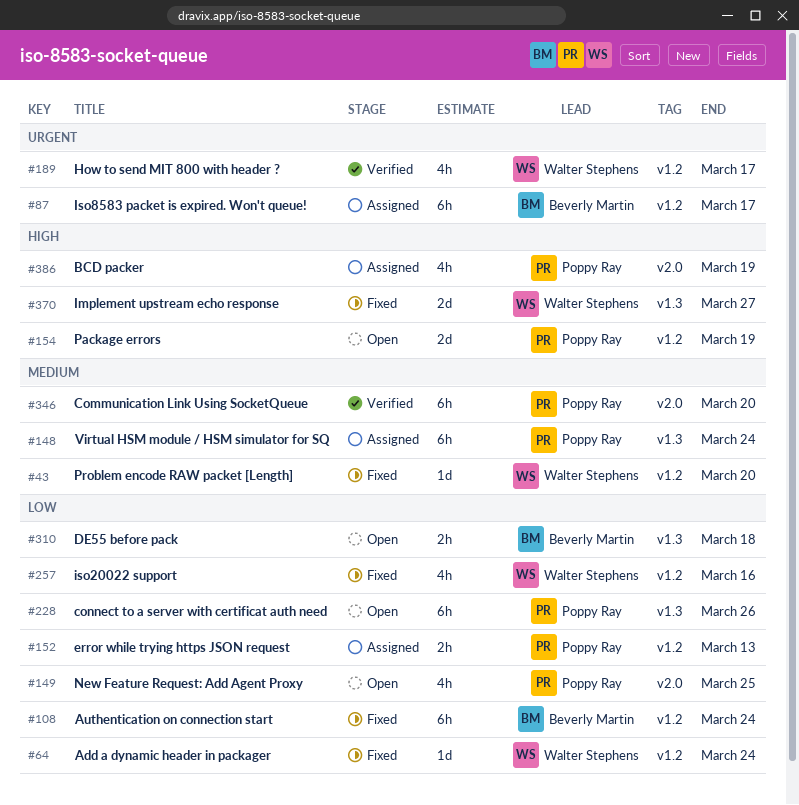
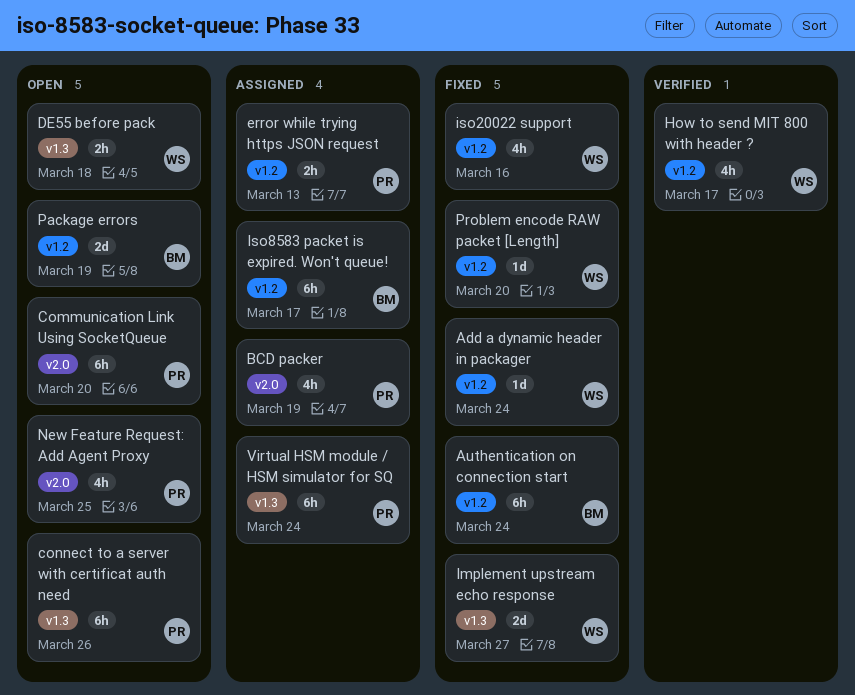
Communication Link Using SocketQueue, status: Verified -> Open
DE55 before pack, owner: Beverly Martin -> Walter Stephens
Package errors, owner: Poppy Ray -> Beverly Martin

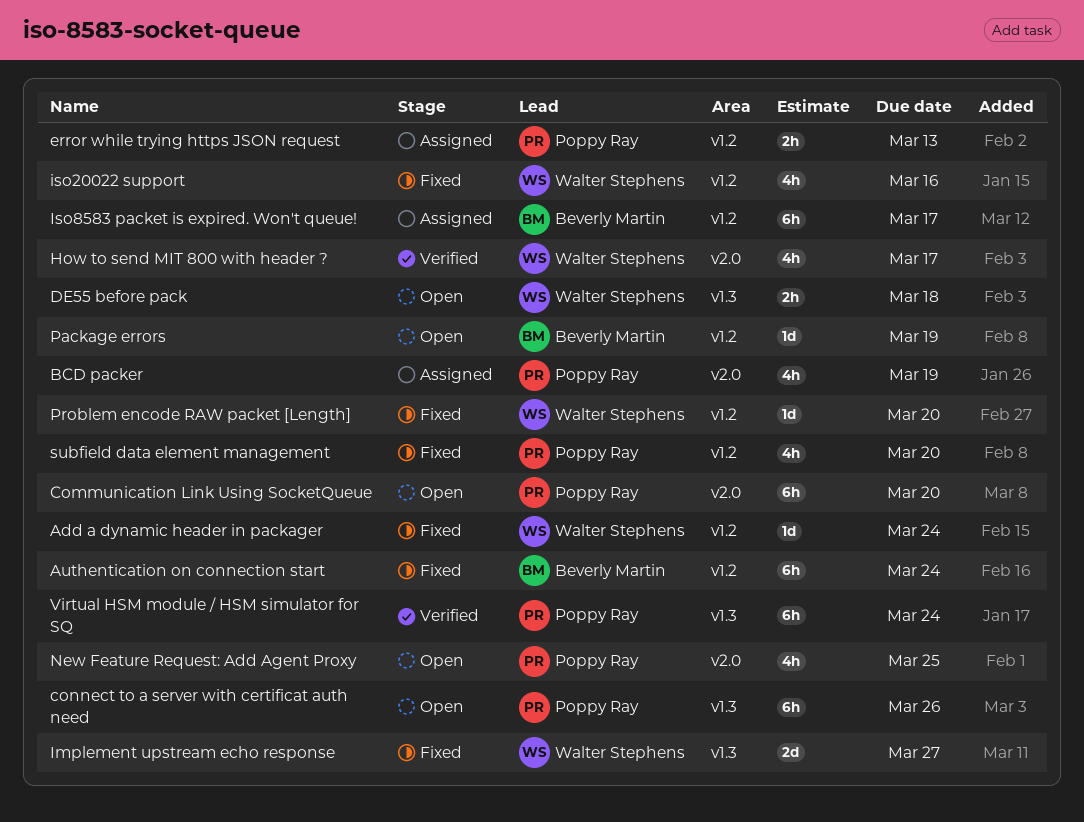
How to send MIT 800 with header ?, label: v1.2 -> v2.0
Package errors, estimate: 2d -> 1d
subfield data element management: none -> present
Virtual HSM module / HSM simulator for SQ, status: Assigned -> Verified

